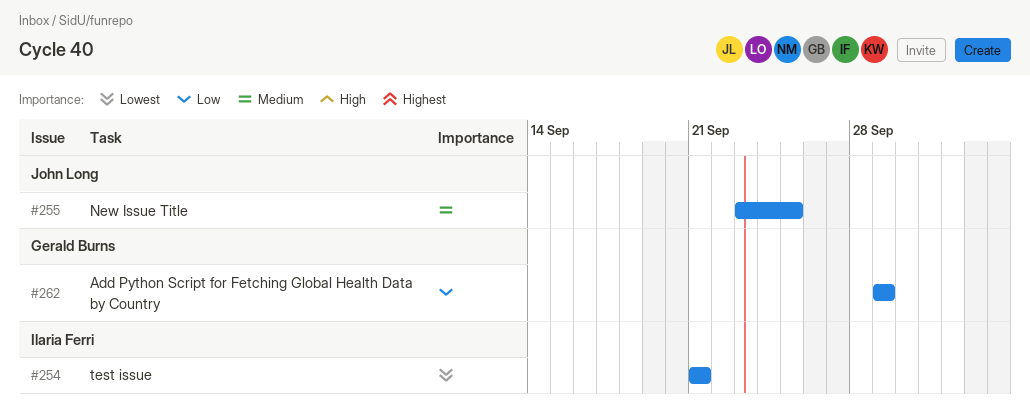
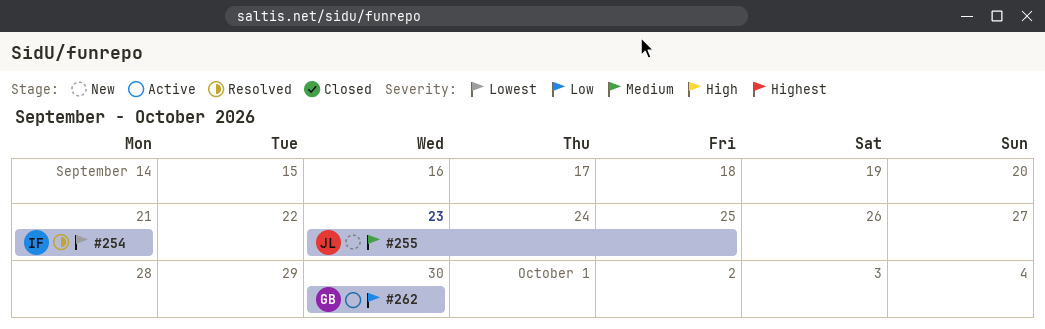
#262, start: Sep 29 -> Sep 30
#262, due: Sep 29 -> Sep 30

